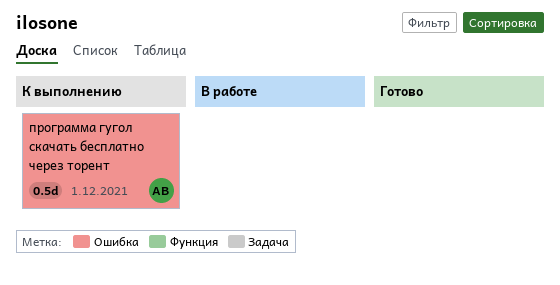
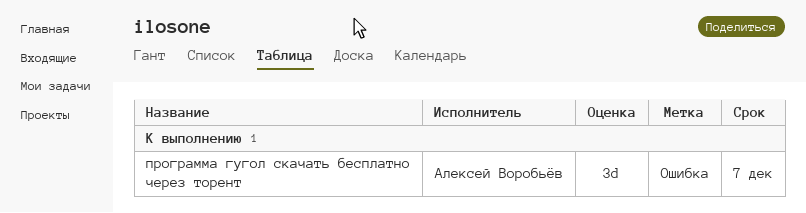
программа гугол скачать бесплатно через торент, estimate: 0.5d -> 3d
программа гугол скачать бесплатно через торент, due: Dec 1 -> Dec 7

